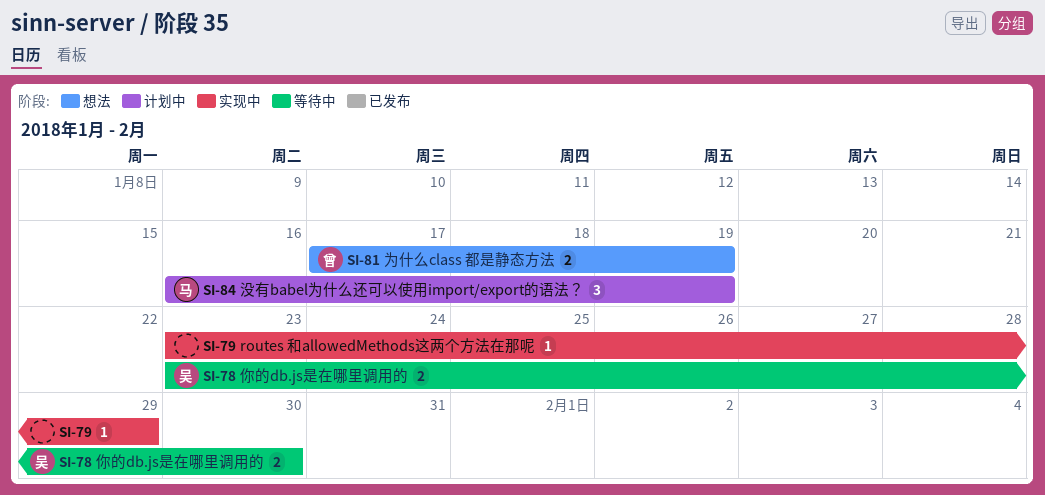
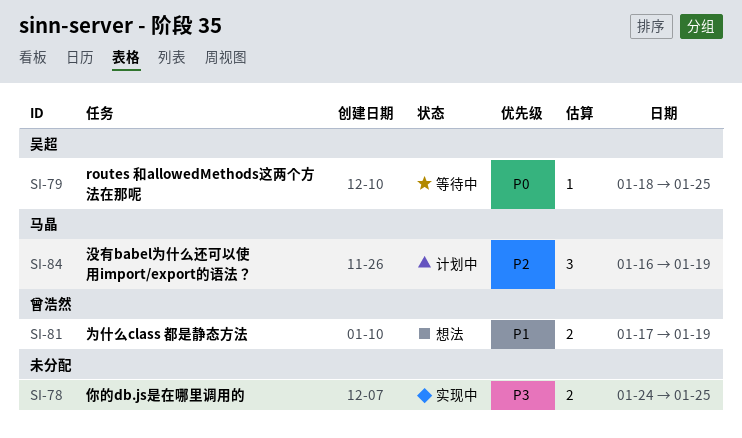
SI-78, status: 等待中 -> 实现中
SI-78, owner: 吴超 -> none
SI-78, start: Jan 23 -> Jan 24
SI-78, due: Jan 30 -> Jan 25
SI-79, status: 实现中 -> 等待中
SI-79, owner: none -> 吴超
SI-79, start: Jan 23 -> Jan 18
SI-79, due: Jan 29 -> Jan 25

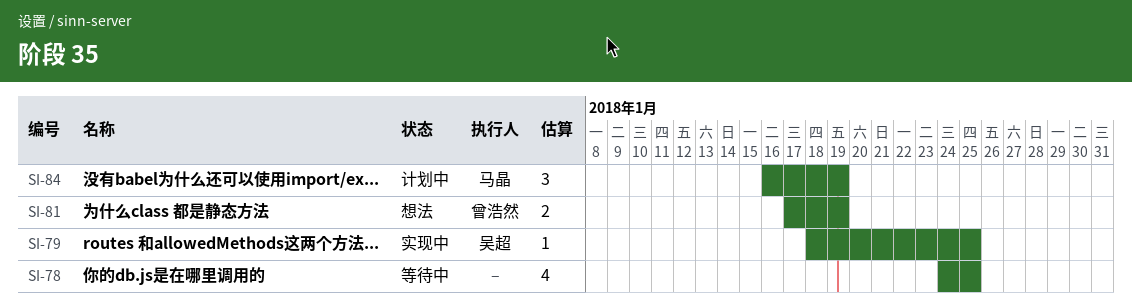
SI-78, status: 实现中 -> 等待中
SI-78, estimate: 2 -> 4
SI-79, status: 等待中 -> 实现中

